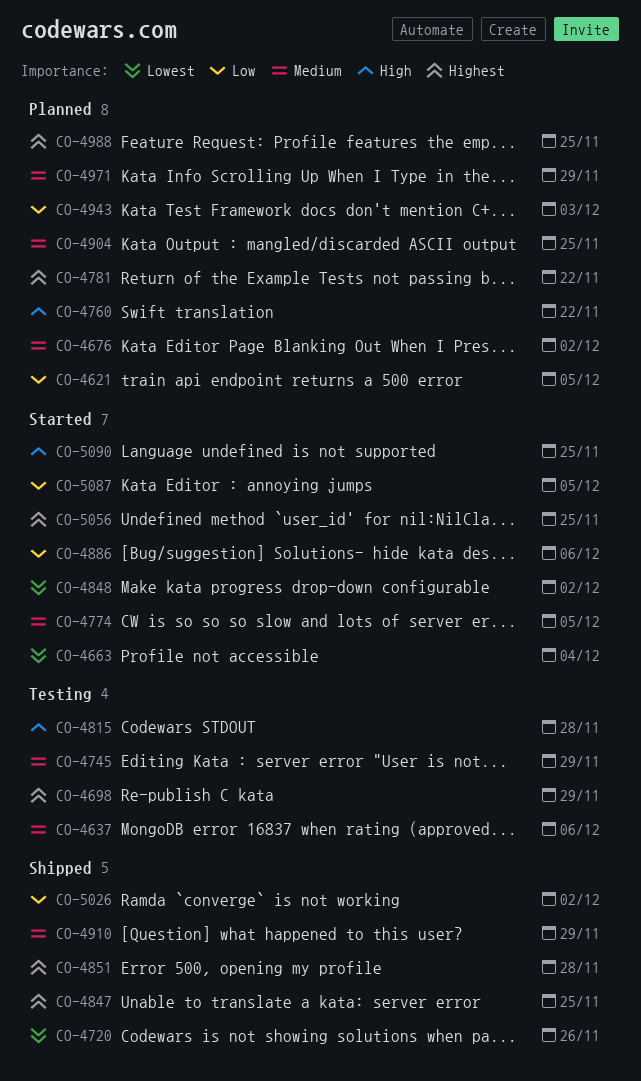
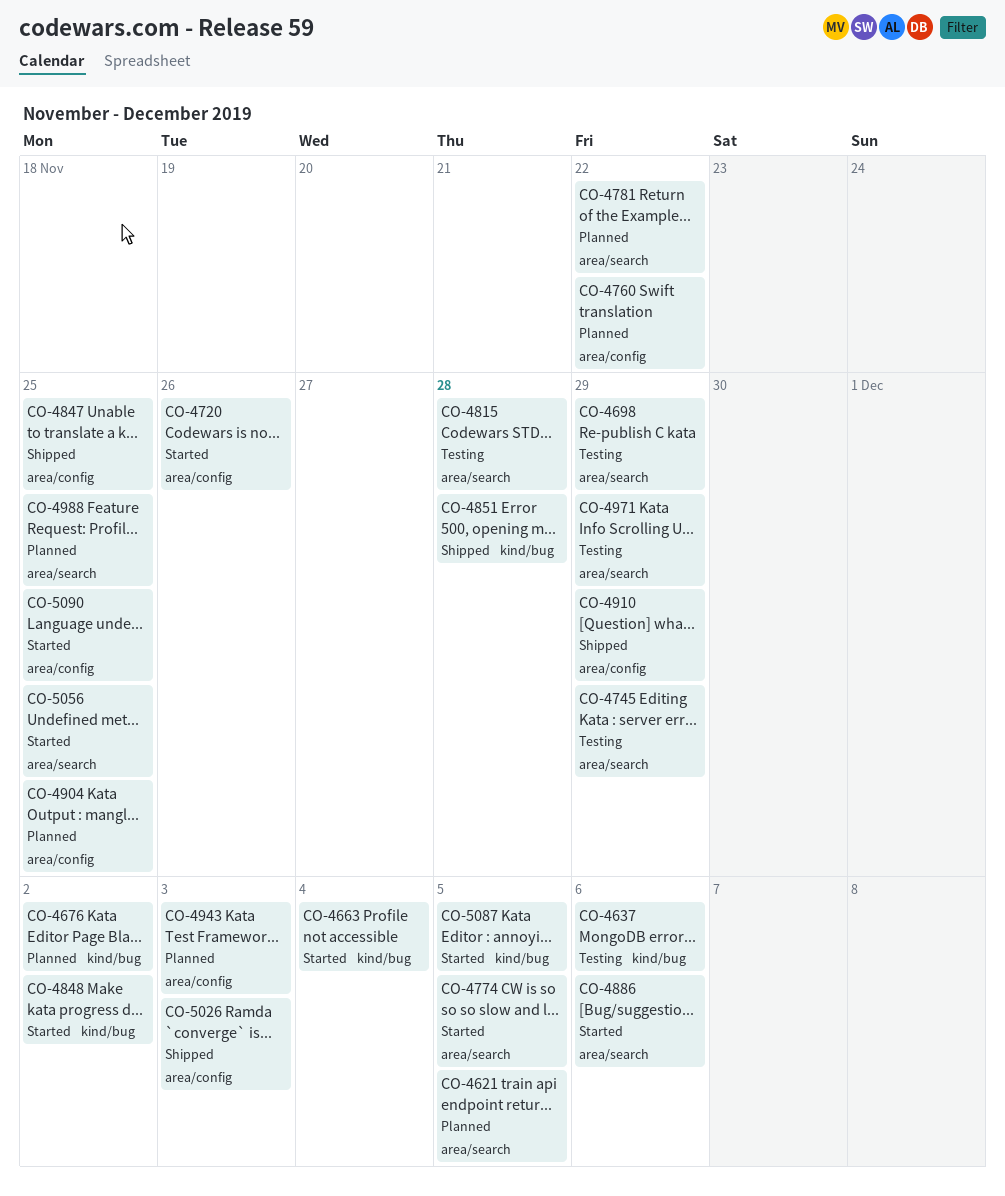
CO-4720, status: Shipped -> Started
CO-4971, status: Planned -> Testing
CO-5026, due: Dec 2 -> Dec 3

